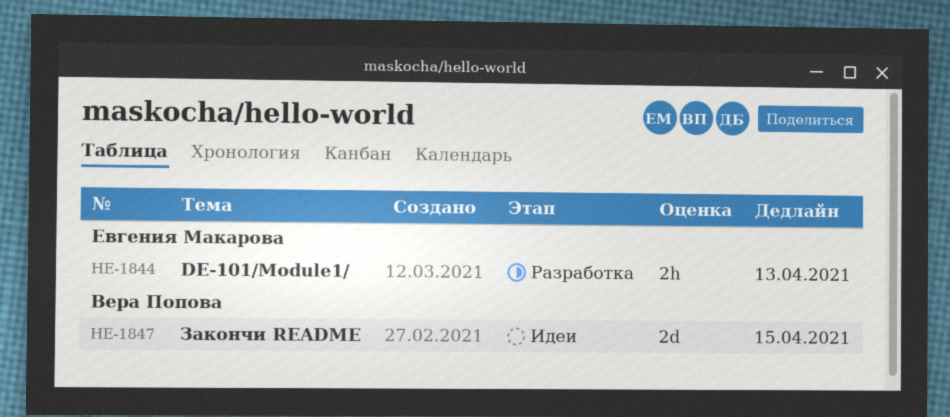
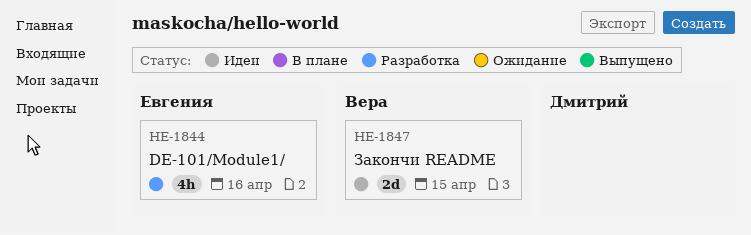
HE-1844, estimate: 2h -> 4h
HE-1844, due: Apr 13 -> Apr 16

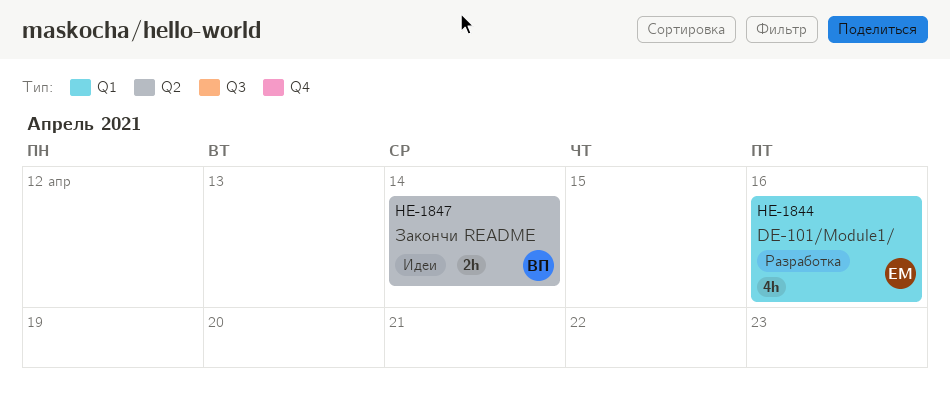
HE-1847, estimate: 2d -> 2h
HE-1847, due: Apr 15 -> Apr 14

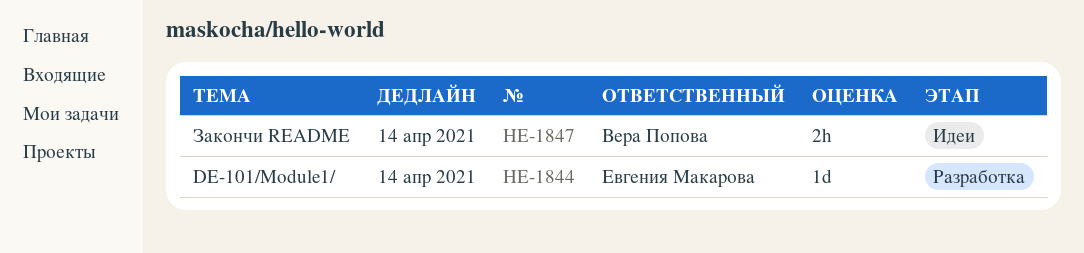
HE-1844, estimate: 4h -> 1d
HE-1844, due: Apr 16 -> Apr 14

